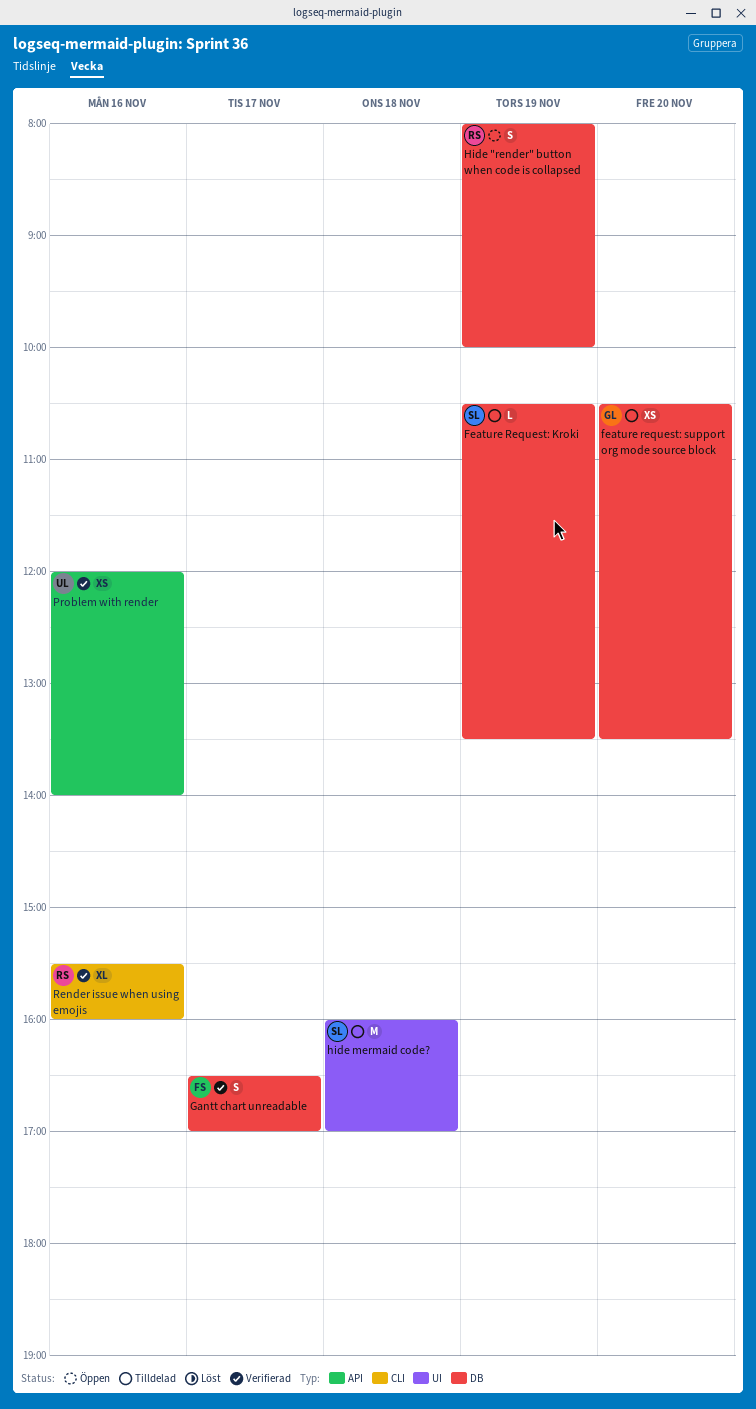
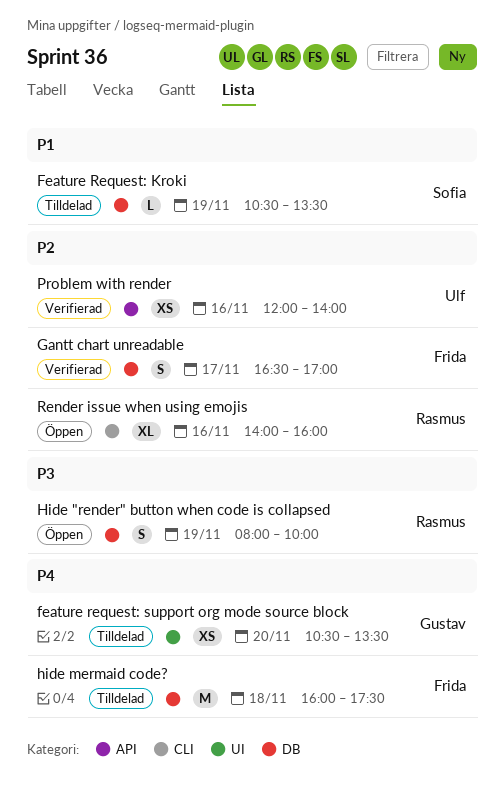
feature request: support org mode source block, label: DB -> UI
hide mermaid code?, owner: Sofia -> Frida
hide mermaid code?, label: UI -> DB
hide mermaid code?, ends: 17:00 -> 17:30
Render issue when using emojis, status: Verifierad -> Öppen
Render issue when using emojis, begins: 15:30 -> 14:00

